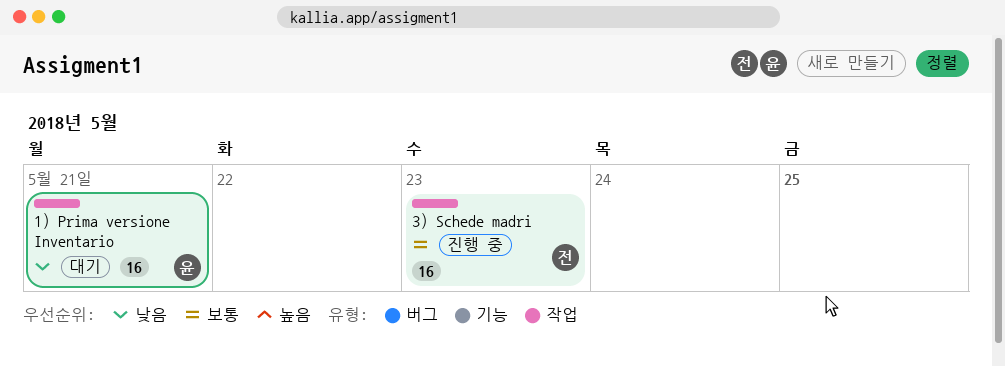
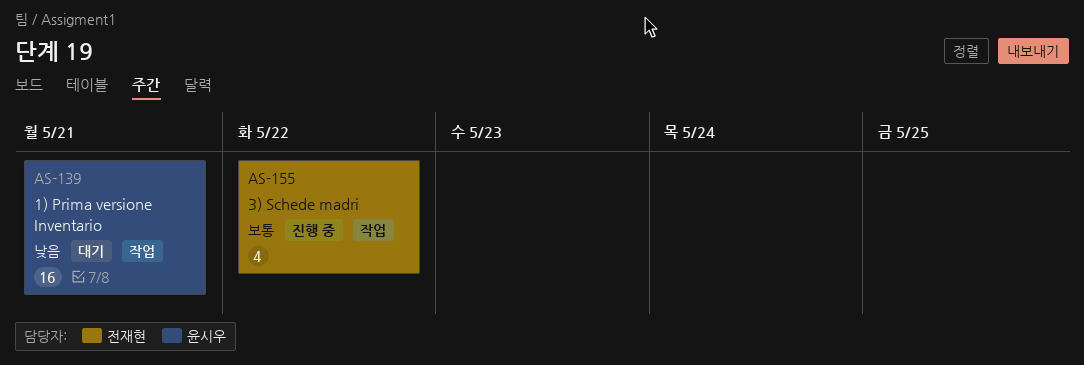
3) Schede madri, estimate: 16 -> 4
3) Schede madri, due: May 23 -> May 22

